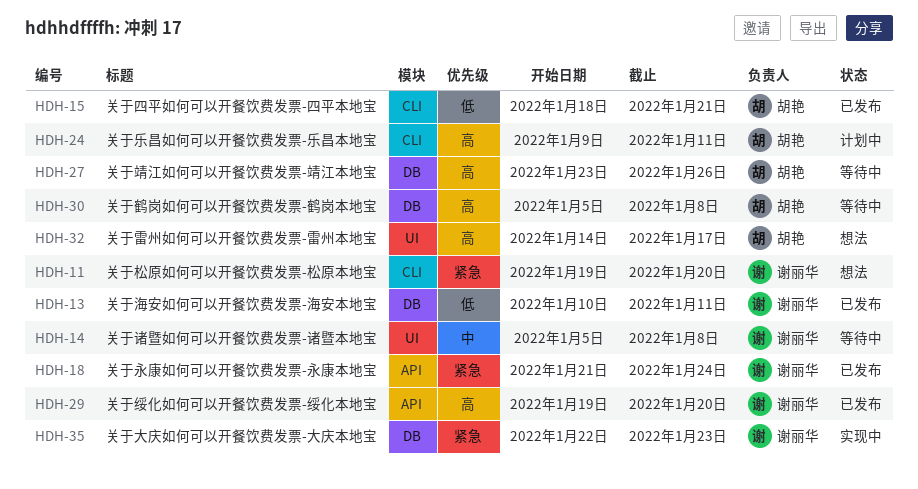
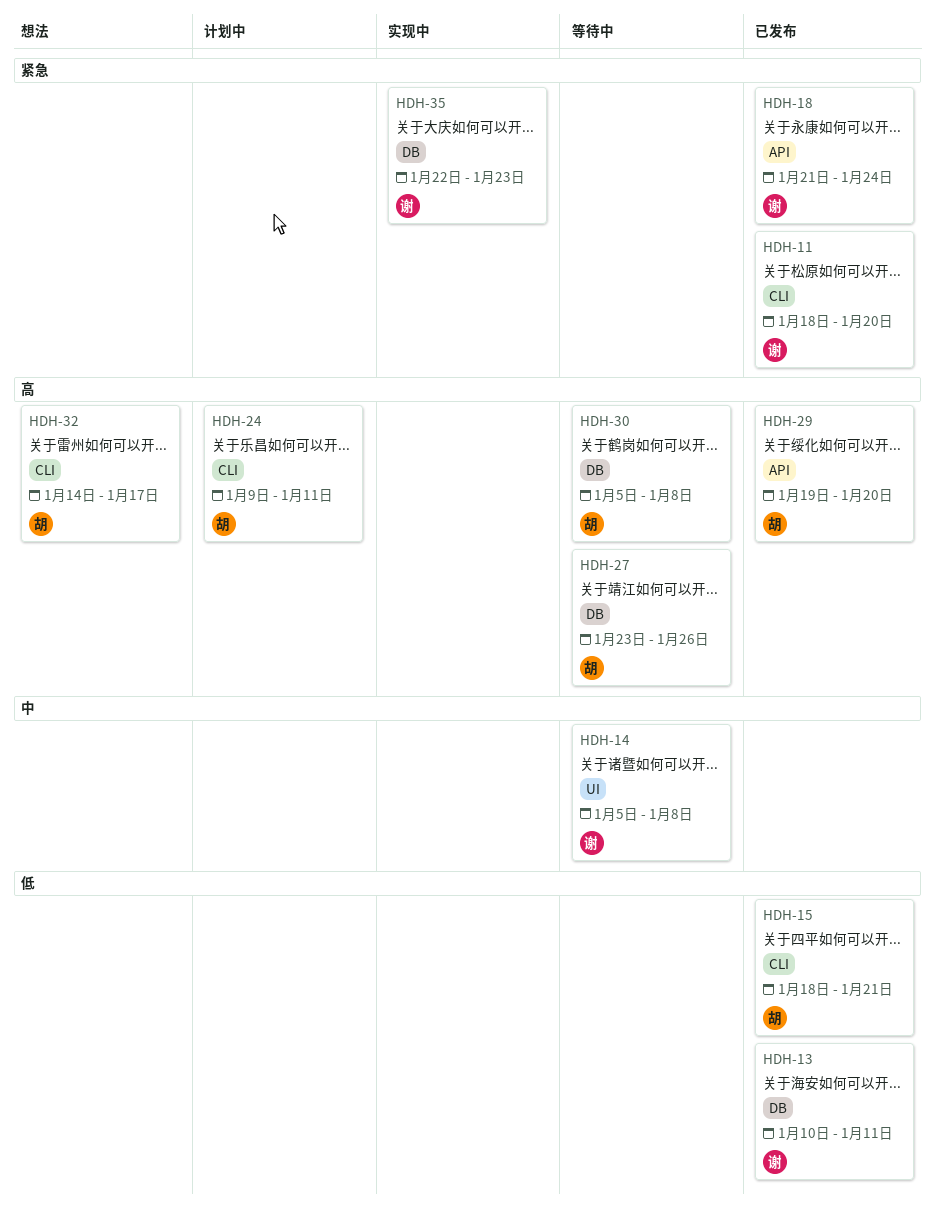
HDH-11, status: 想法 -> 已发布
HDH-11, start: Jan 19 -> Jan 18
HDH-29, owner: 谢丽华 -> 胡艳
HDH-32, label: UI -> CLI

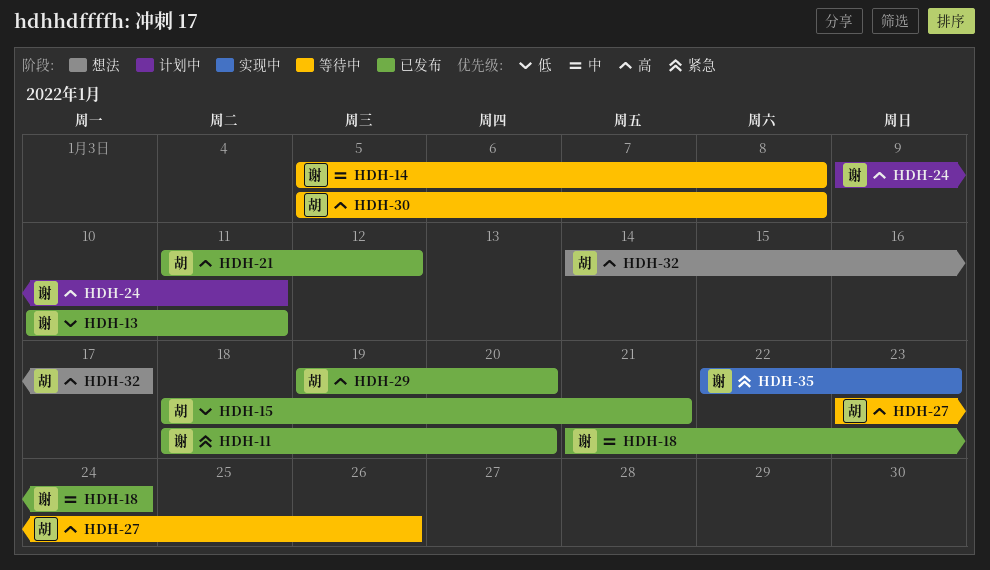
HDH-18, priority: 紧急 -> 中
HDH-21: none -> present
HDH-24, owner: 胡 -> 谢

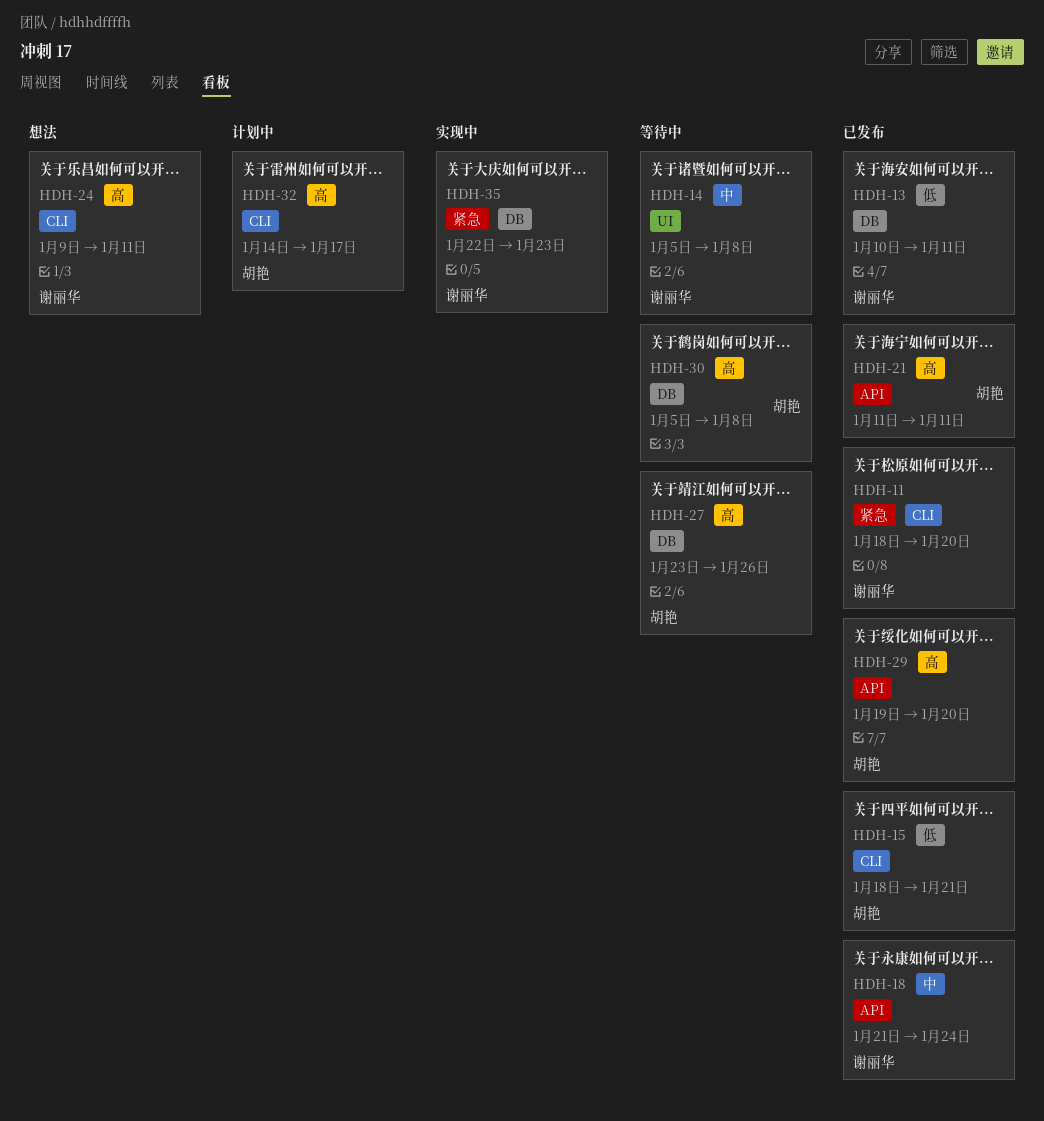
HDH-21, due: Jan 12 -> Jan 11
HDH-24, status: 计划中 -> 想法
HDH-32, status: 想法 -> 计划中

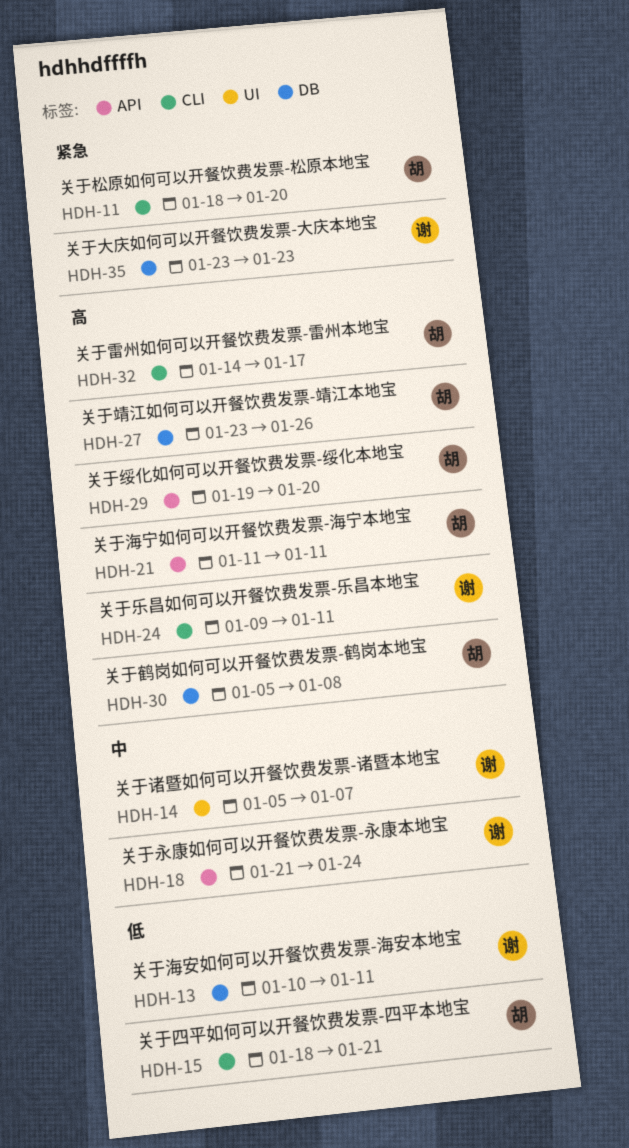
HDH-11, owner: 谢丽华 -> 胡艳
HDH-14, due: Jan 8 -> Jan 7
HDH-35, start: Jan 22 -> Jan 23

